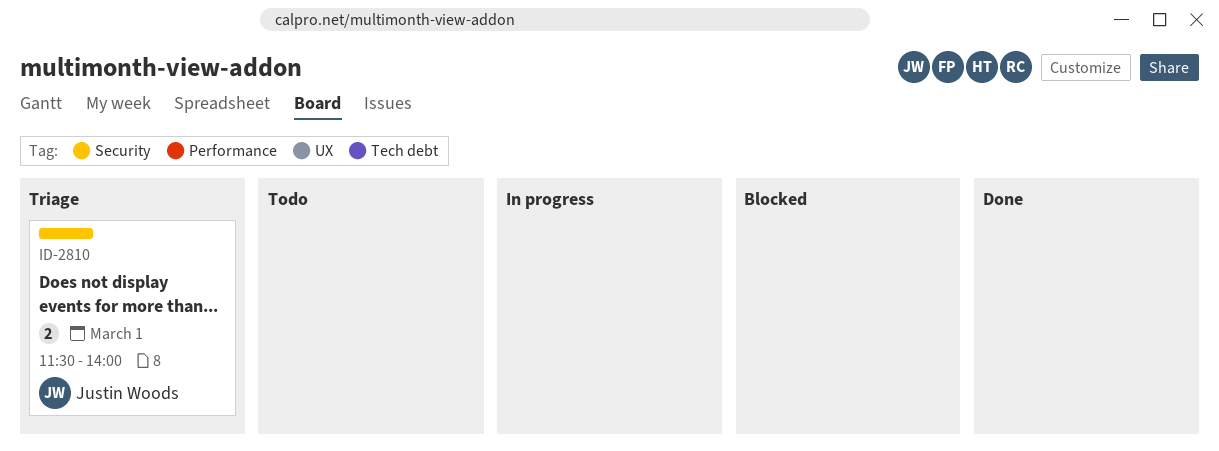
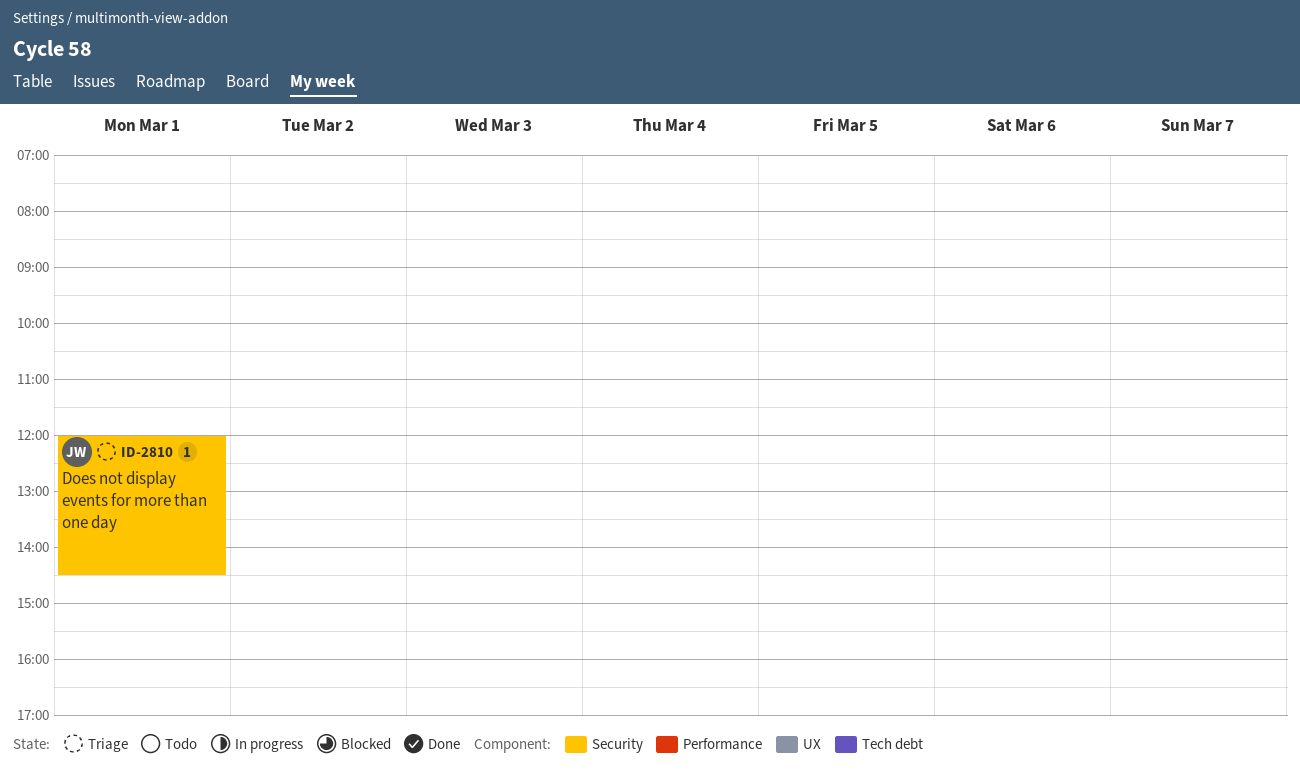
ID-2810, estimate: 2 -> 1
ID-2810, begins: 11:30 -> 12:00
ID-2810, ends: 14:00 -> 14:30

